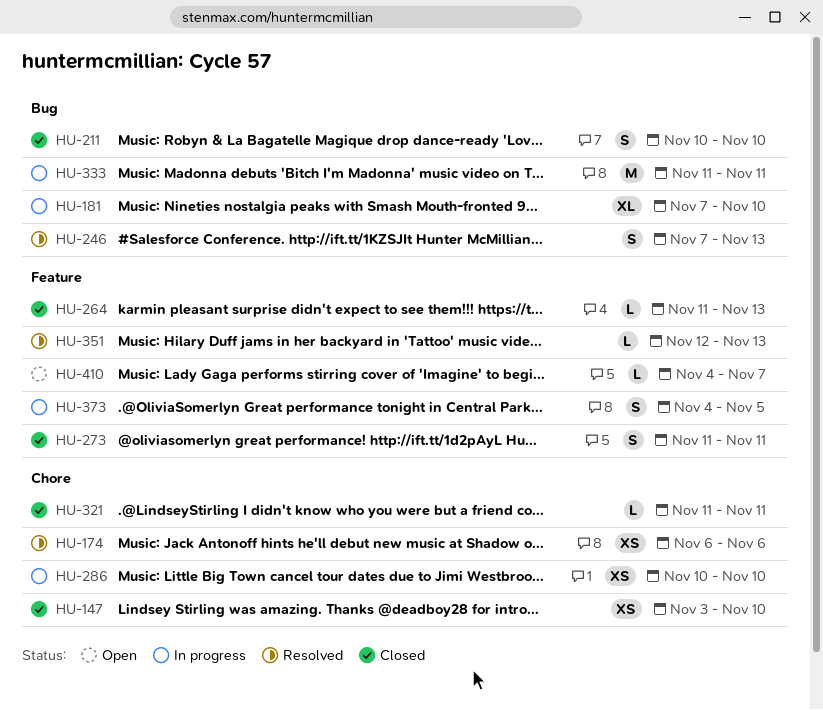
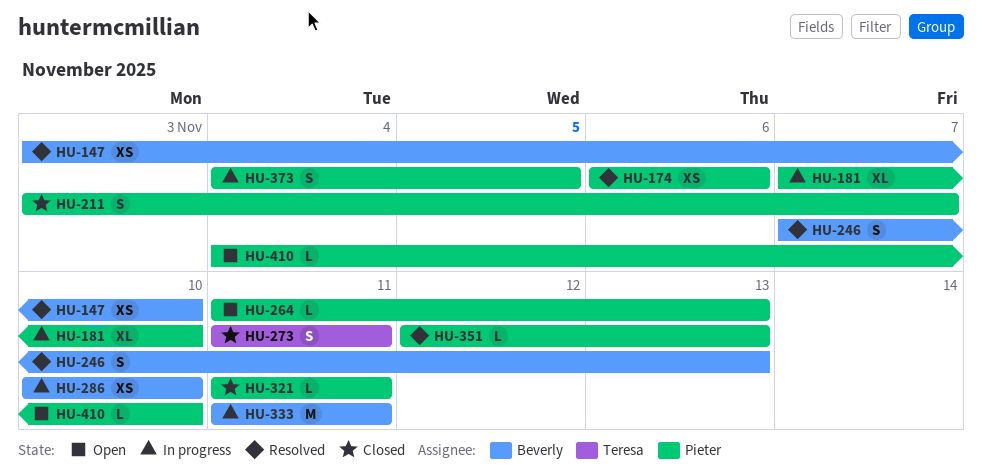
HU-147, status: Closed -> Resolved
HU-211, start: Nov 10 -> Nov 3
HU-211, due: Nov 10 -> Nov 7
HU-264, status: Closed -> Open
HU-410, due: Nov 7 -> Nov 10

